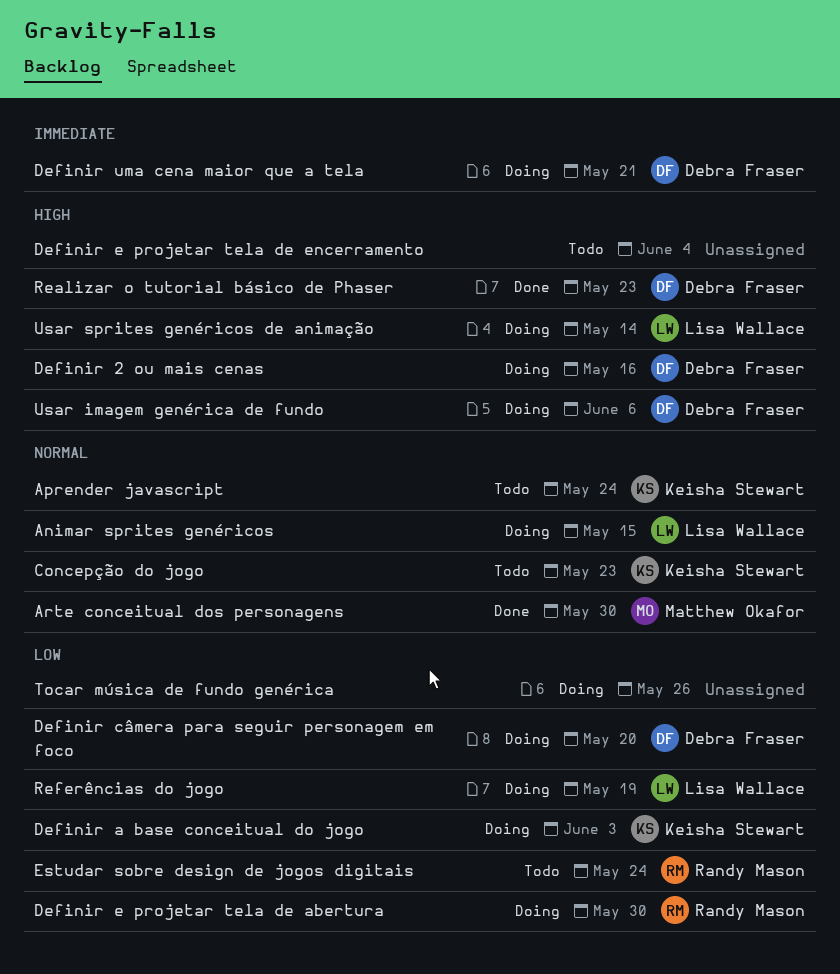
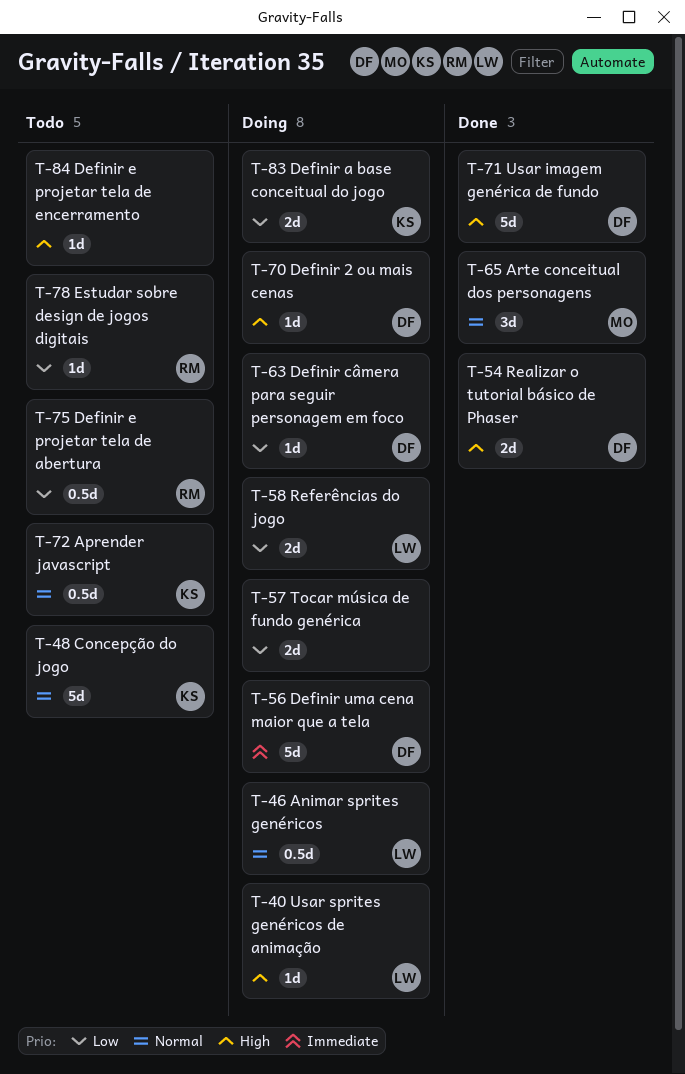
Definir e projetar tela de abertura, status: Doing -> Todo
Usar imagem genérica de fundo, status: Doing -> Done

